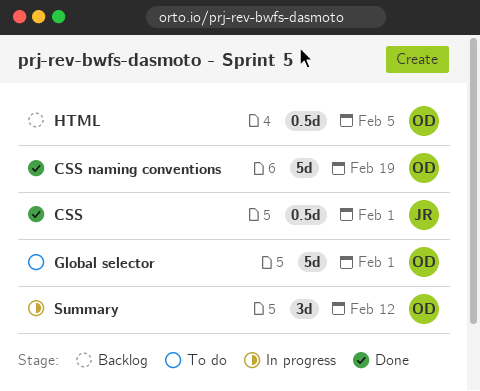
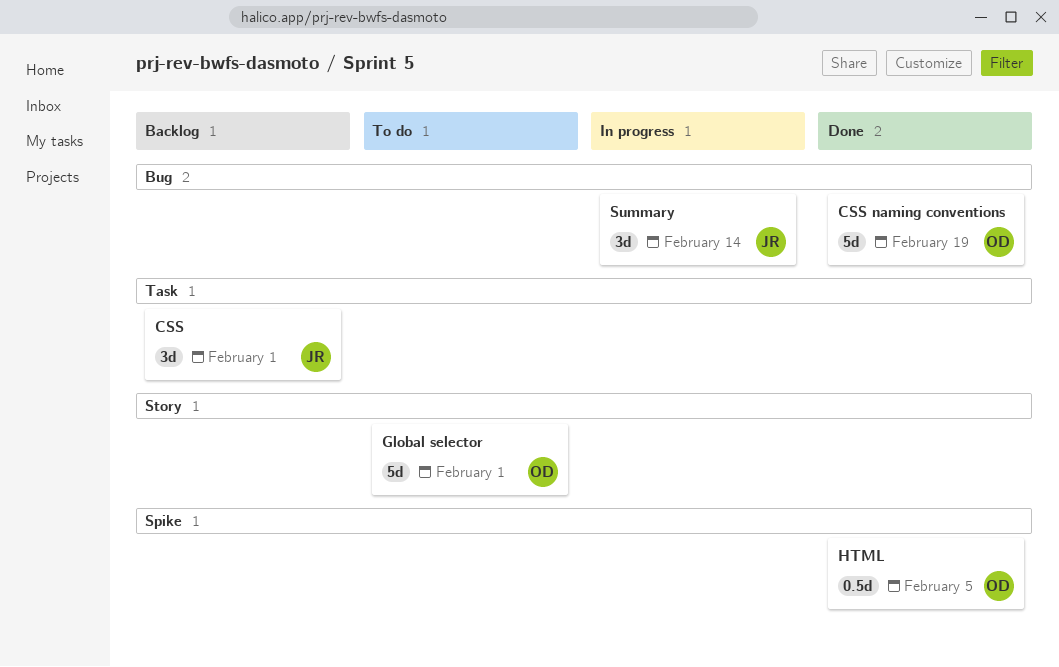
CSS, status: Done -> Backlog
CSS, estimate: 0.5d -> 3d
HTML, status: Backlog -> Done
Summary, owner: OD -> JR
Summary, due: Feb 12 -> Feb 14

